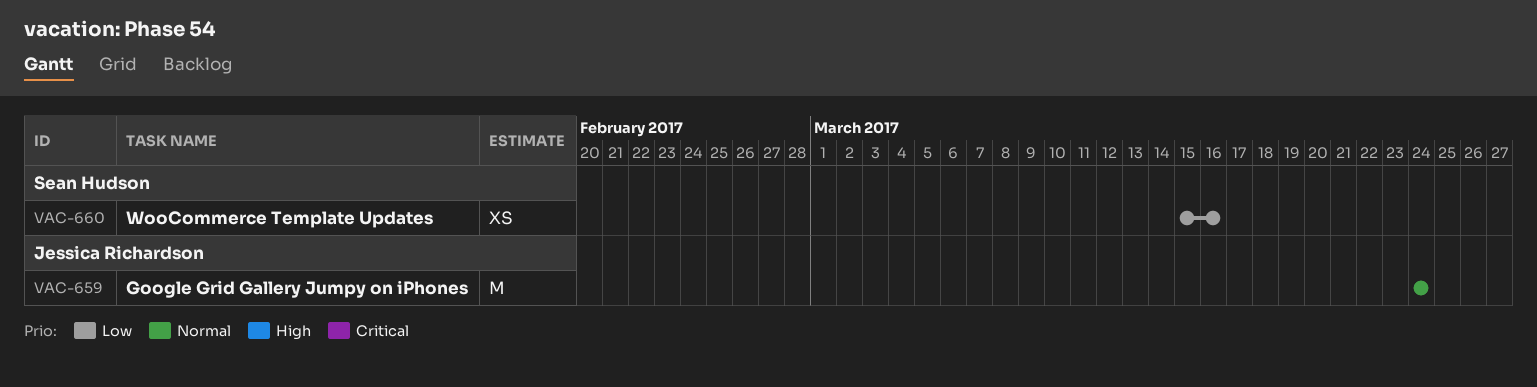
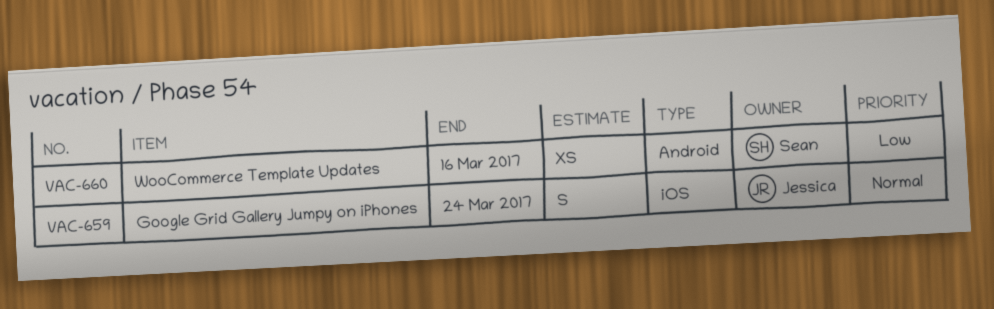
VAC-659, estimate: M -> S

